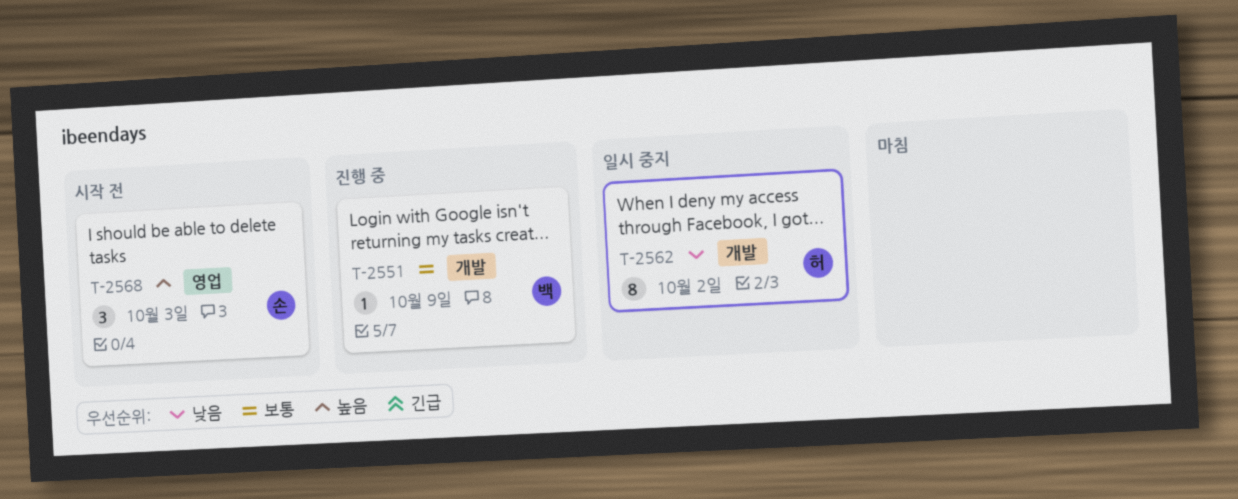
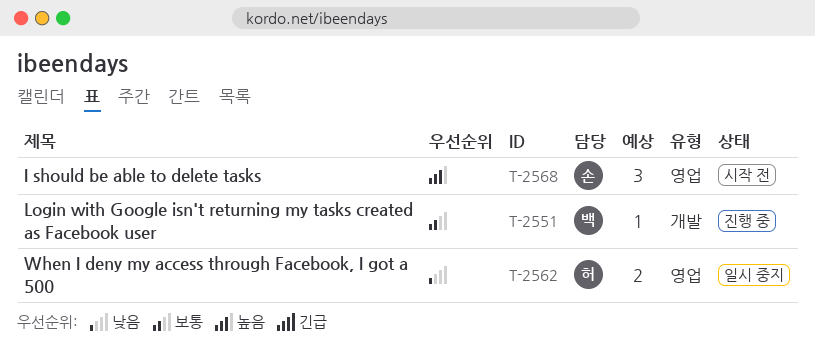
T-2562, label: 개발 -> 영업
T-2562, estimate: 8 -> 2

